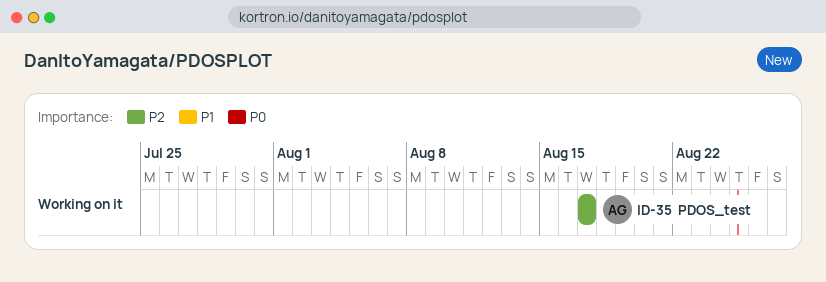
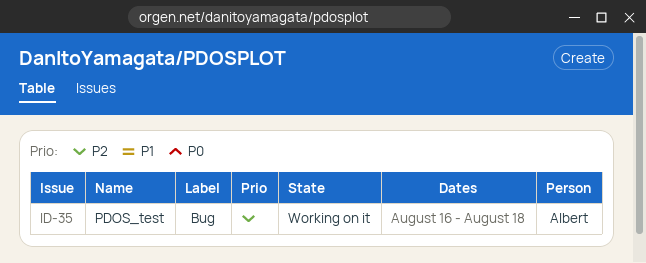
ID-35, start: Aug 17 -> Aug 16
ID-35, due: Aug 17 -> Aug 18

